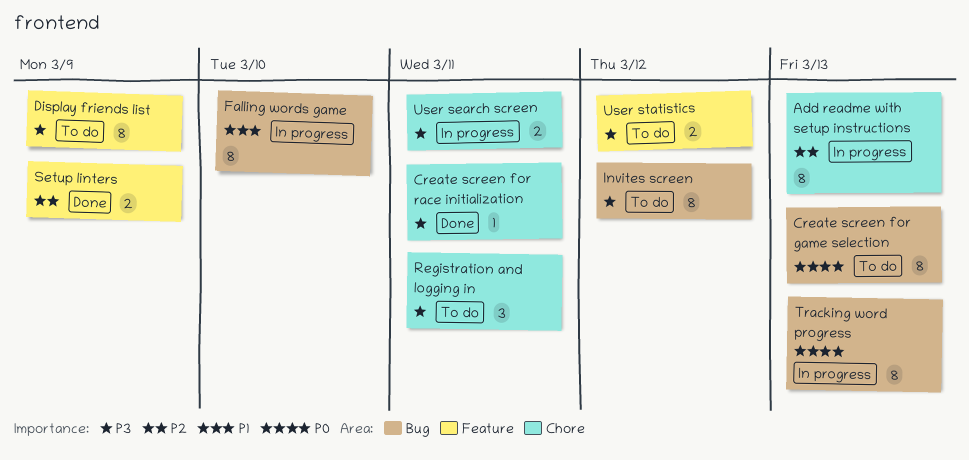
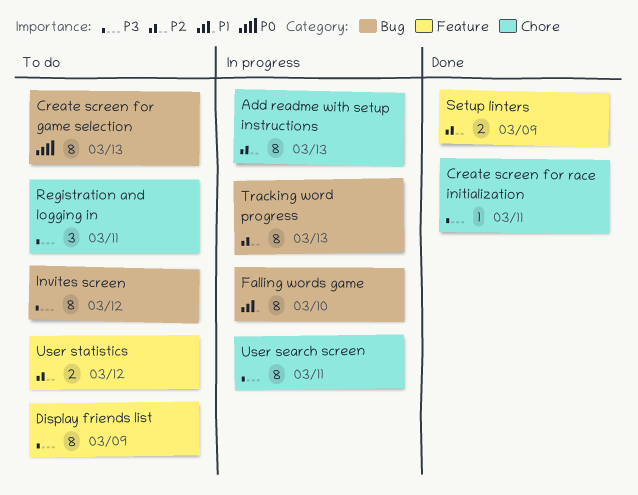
Tracking word progress, priority: P0 -> P2
User search screen, estimate: 2 -> 8
User statistics, priority: P3 -> P2

